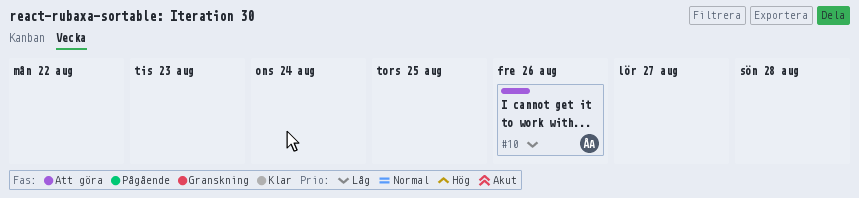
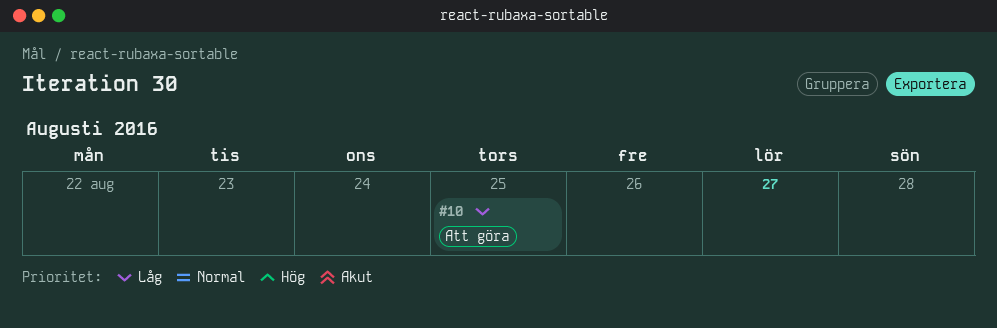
#10, due: Aug 26 -> Aug 25

